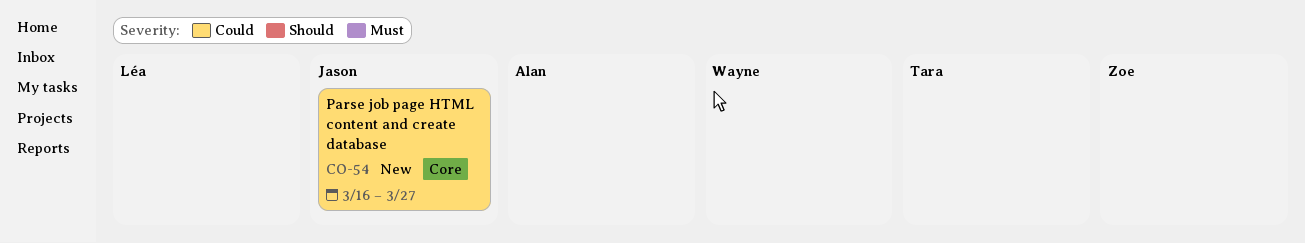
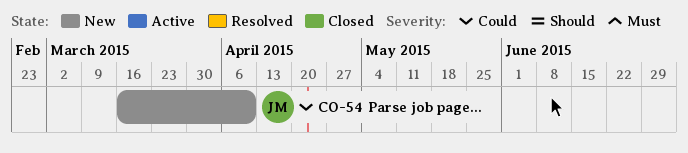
CO-54, due: Mar 27 -> Apr 10

